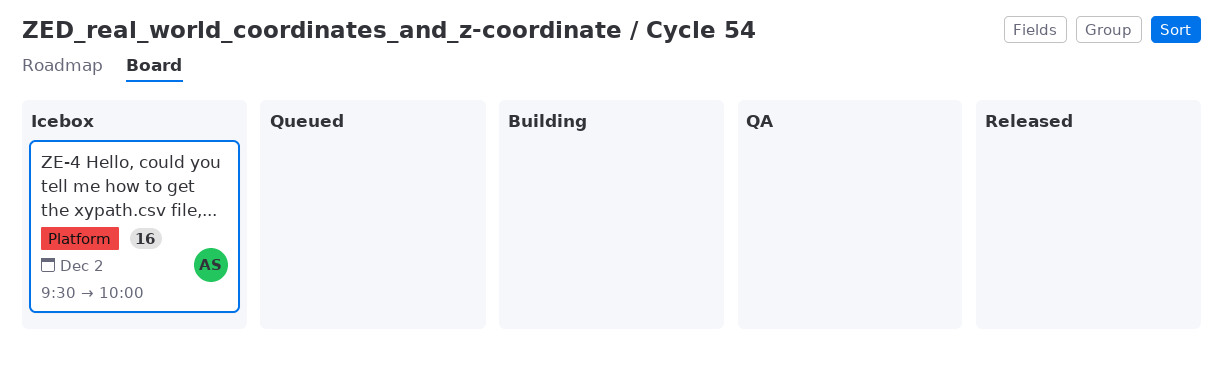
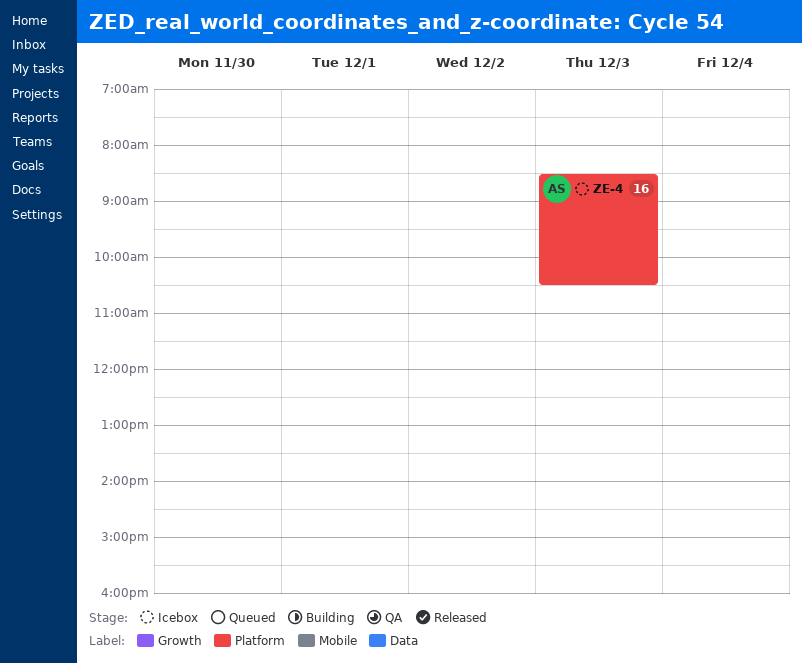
ZE-4, day: Dec 2 -> Dec 3
ZE-4, begins: 09:30 -> 08:30
ZE-4, ends: 10:00 -> 10:30

